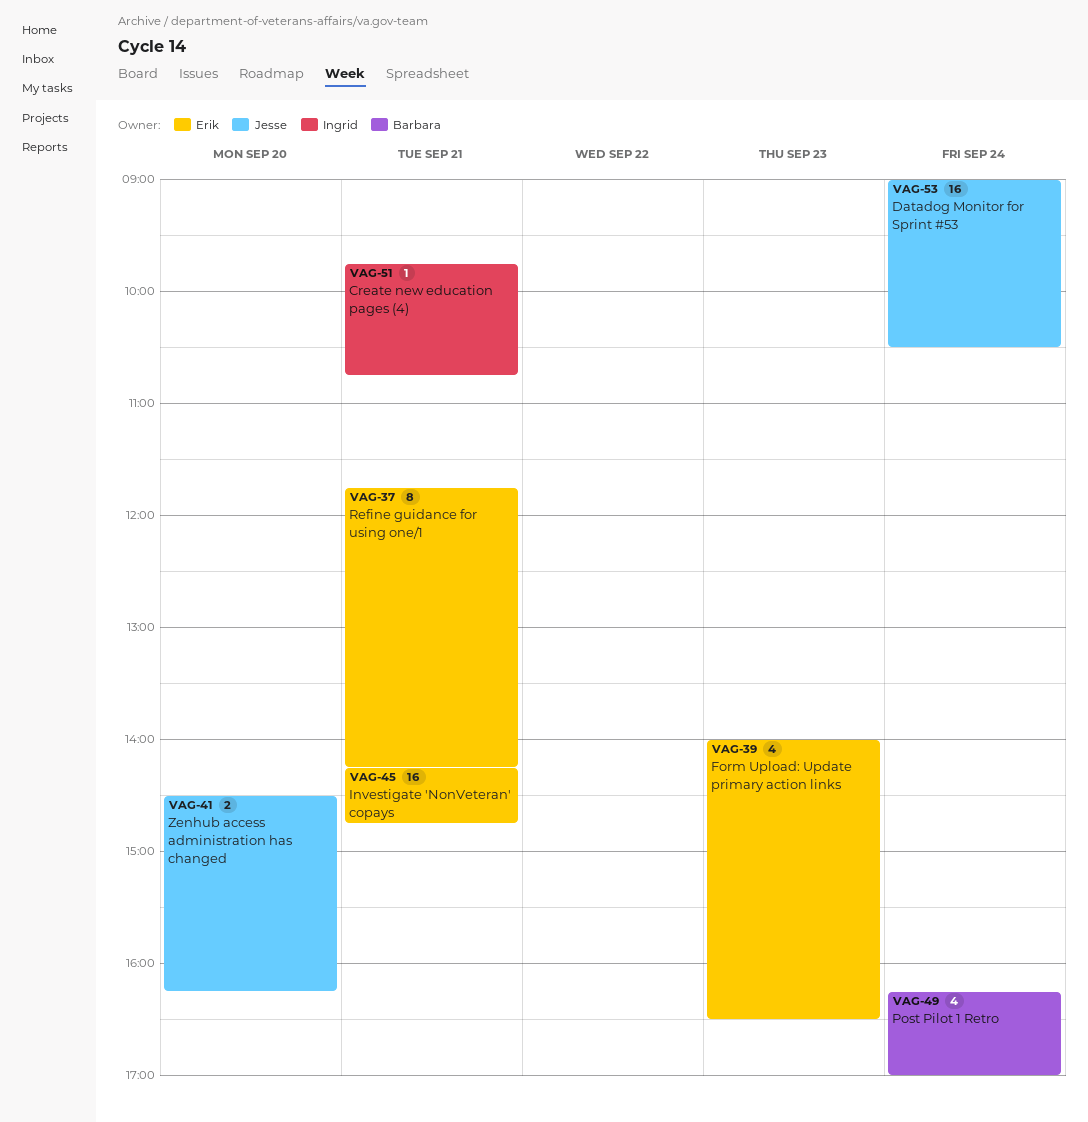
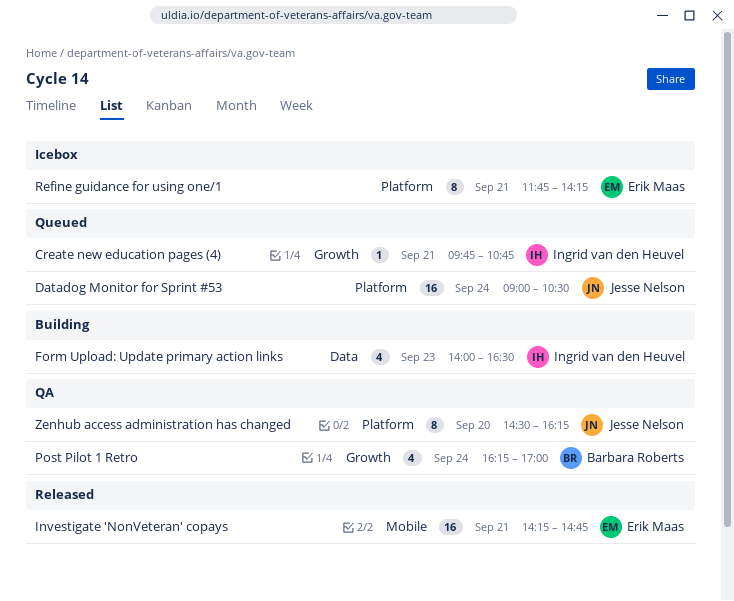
Form Upload: Update primary action links, owner: Erik Maas -> Ingrid van den Heuvel
Zenhub access administration has changed, estimate: 2 -> 8

